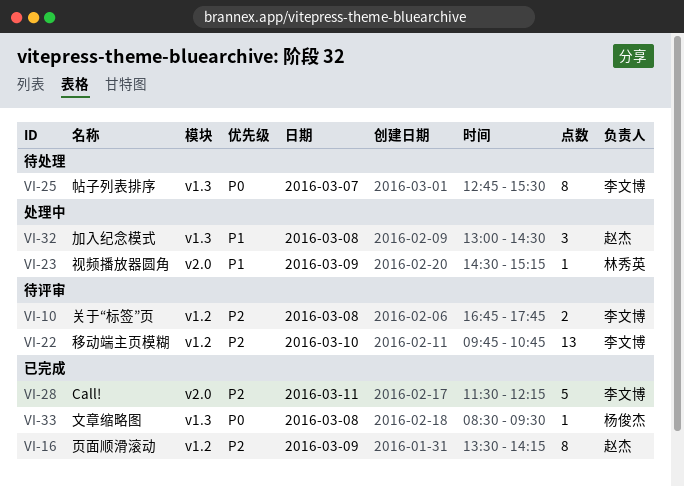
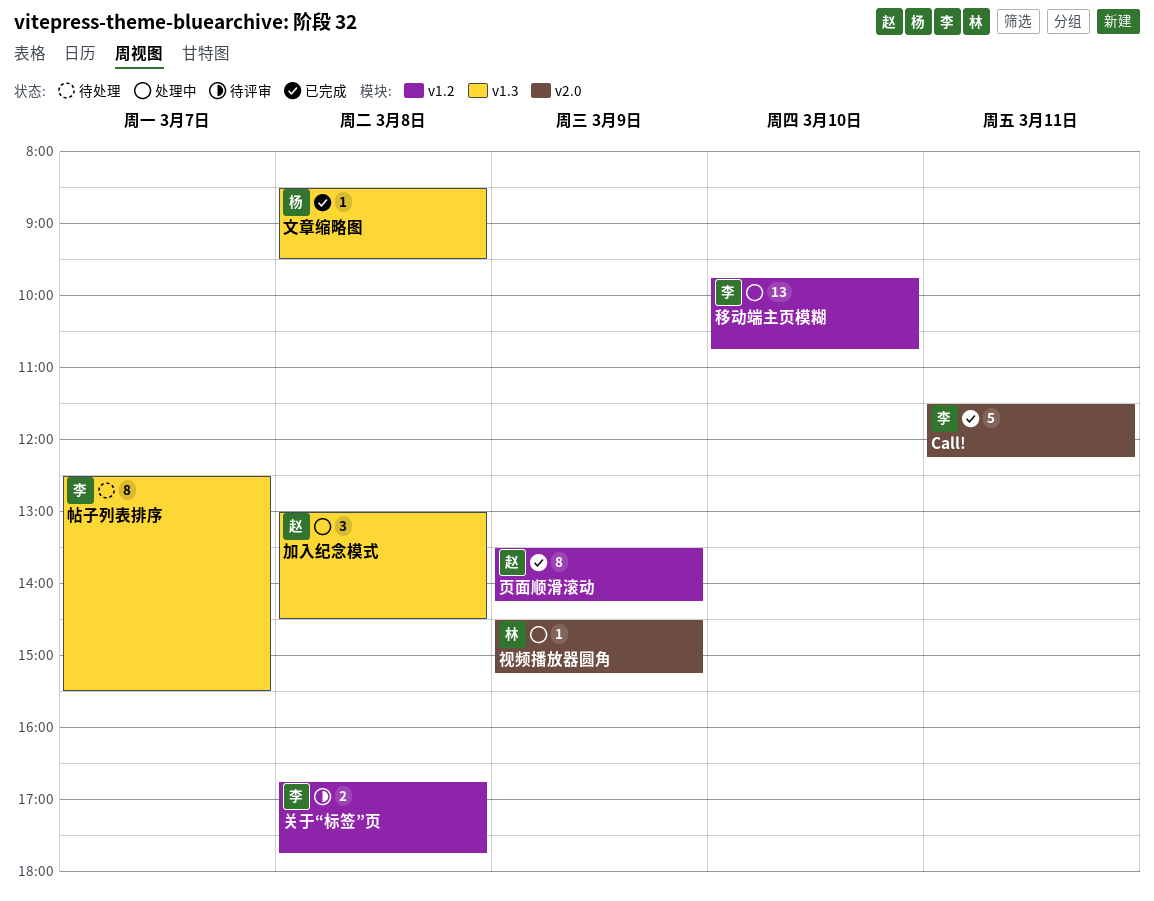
帖子列表排序, begins: 12:45 -> 12:30
移动端主页模糊, status: 待评审 -> 处理中

